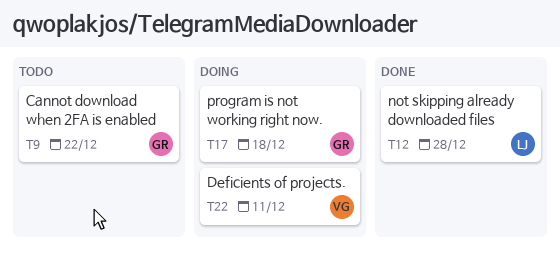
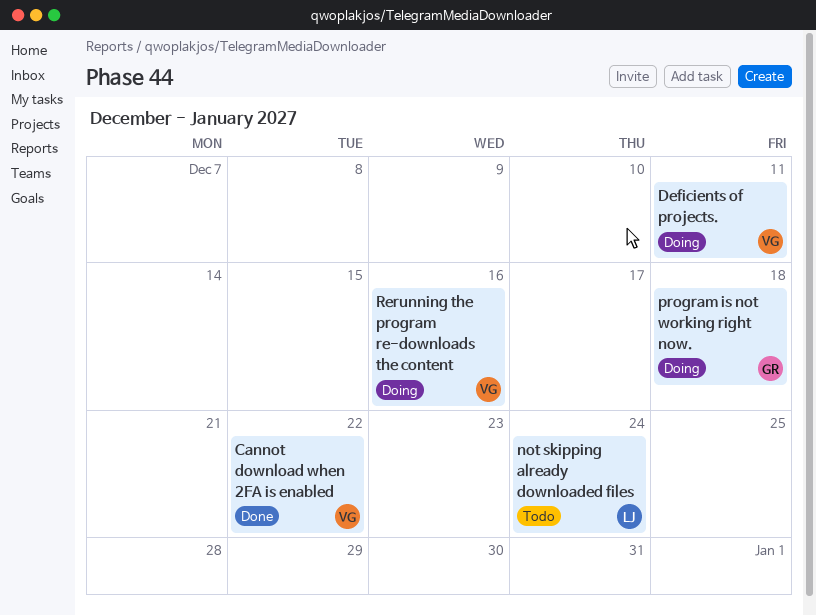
Cannot download when 2FA is enabled, status: Todo -> Done
Cannot download when 2FA is enabled, owner: GR -> VG
not skipping already downloaded files, status: Done -> Todo
not skipping already downloaded files, due: Dec 28 -> Dec 24
Rerunning the program re-downloads the content: none -> present

